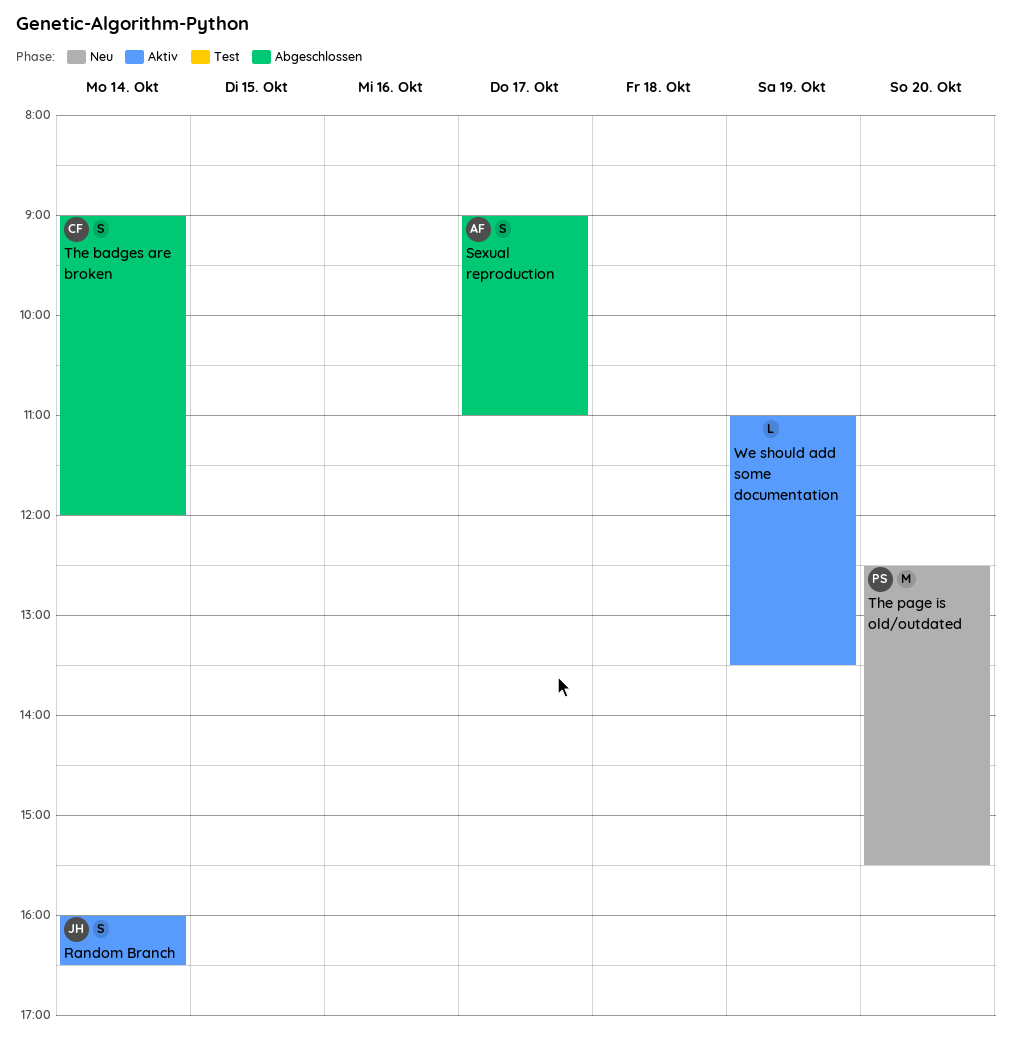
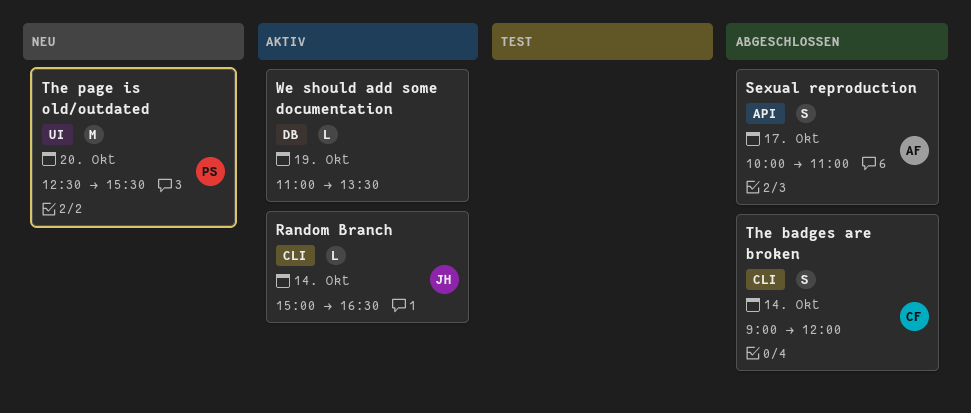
Random Branch, estimate: S -> L
Random Branch, begins: 16:00 -> 15:00
Sexual reproduction, begins: 09:00 -> 10:00

